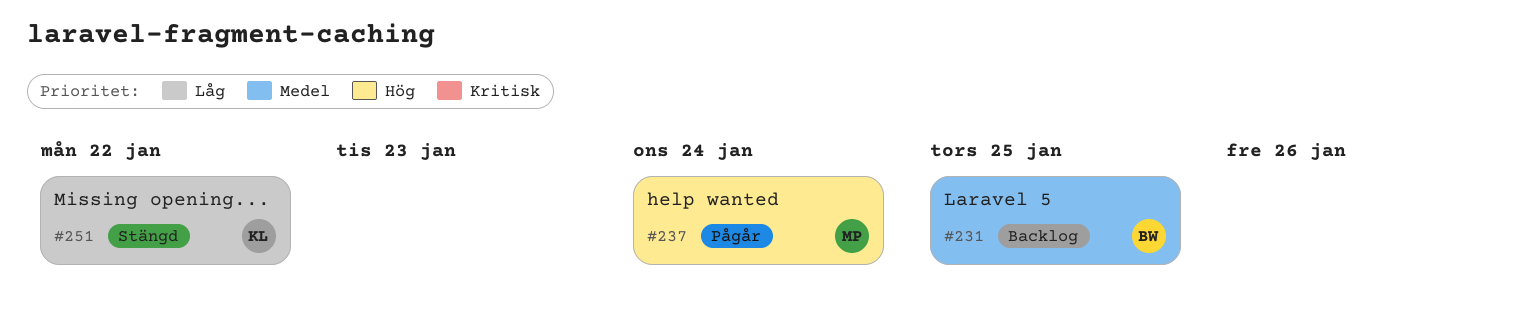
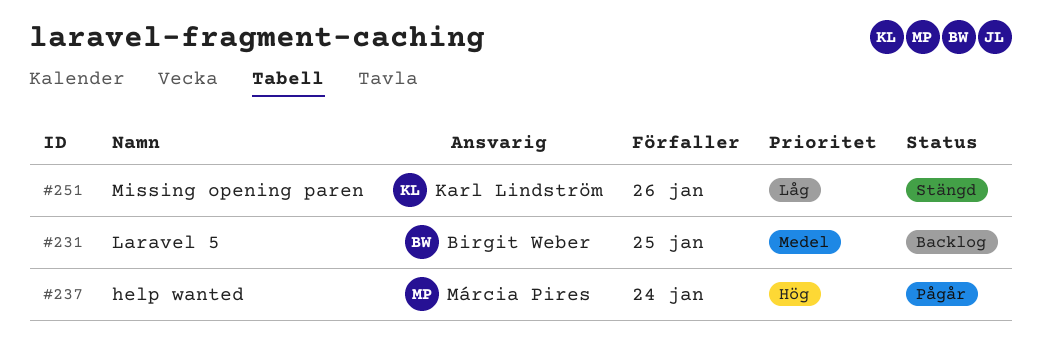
#251, due: Jan 22 -> Jan 26

